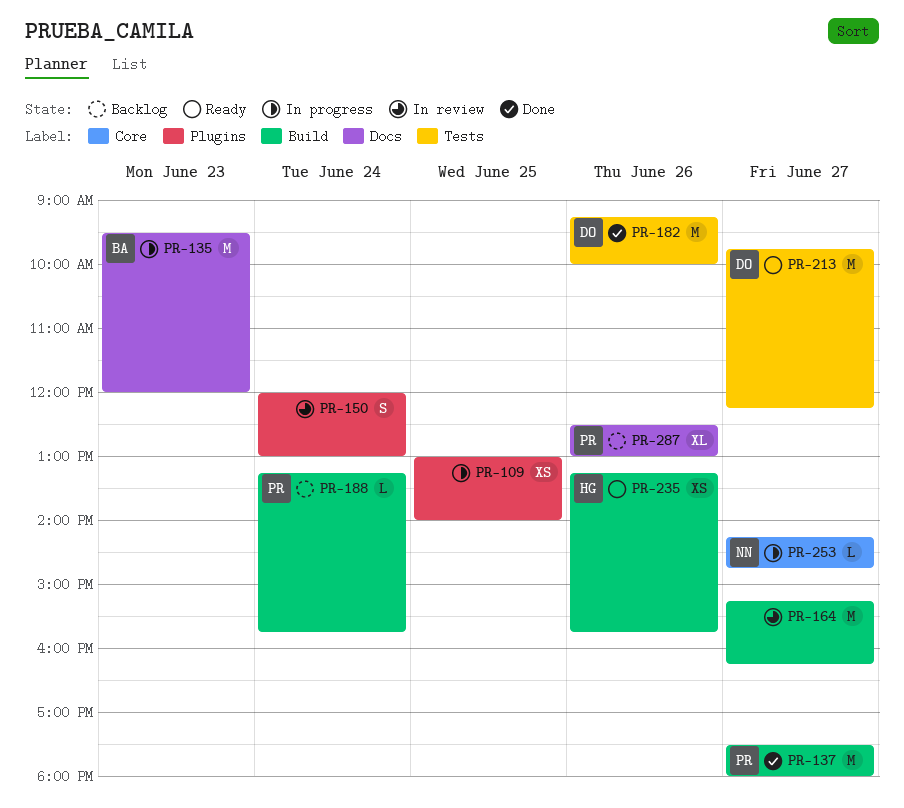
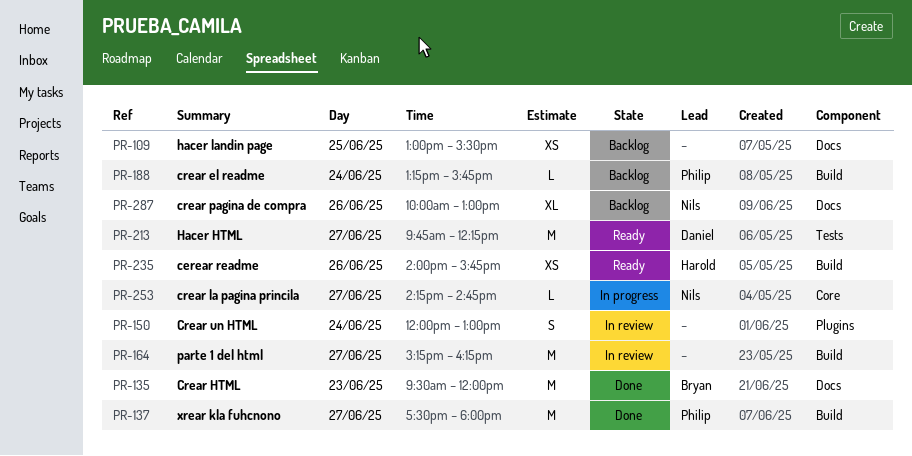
PR-109, status: In progress -> Backlog
PR-109, label: Plugins -> Docs
PR-109, ends: 14:00 -> 15:30
PR-135, status: In progress -> Done
PR-182: present -> none
PR-235, begins: 13:15 -> 14:00
PR-287, owner: Philip -> Nils
PR-287, begins: 12:30 -> 10:00

